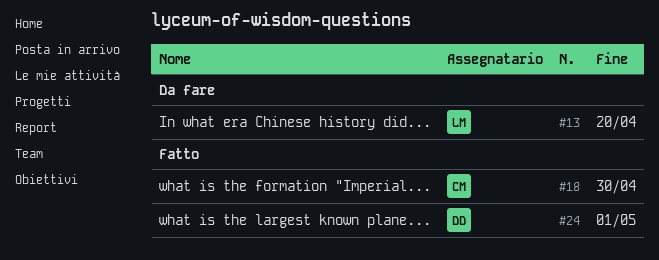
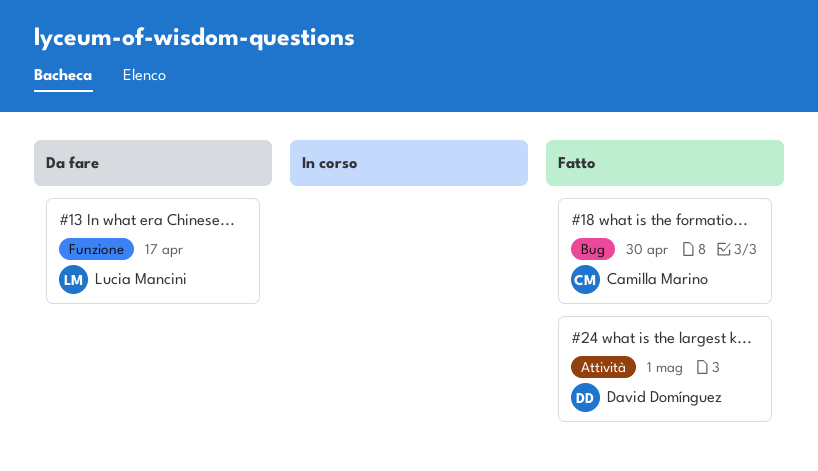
#13, due: Apr 20 -> Apr 17

